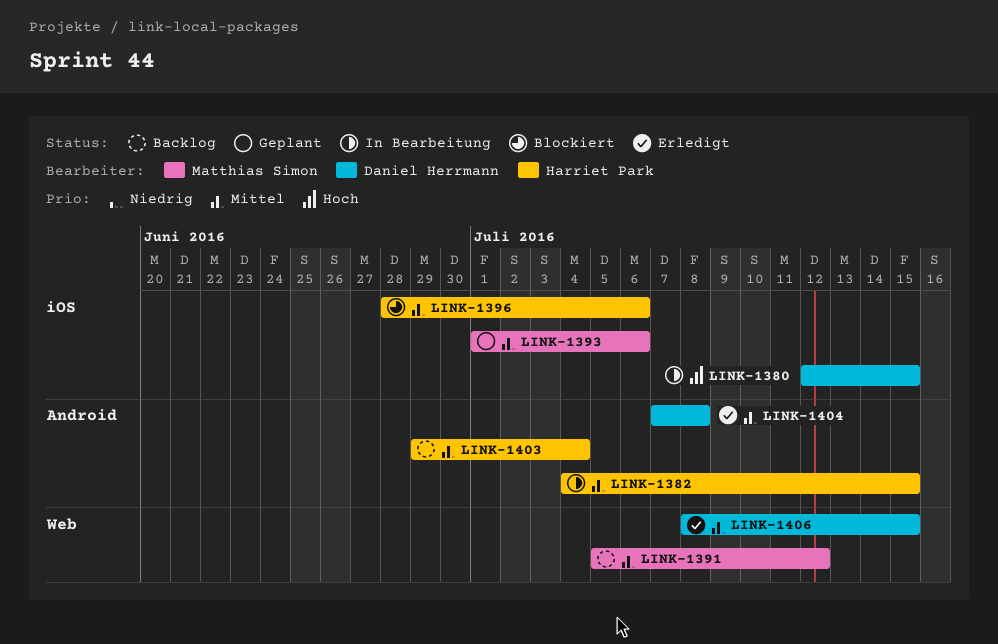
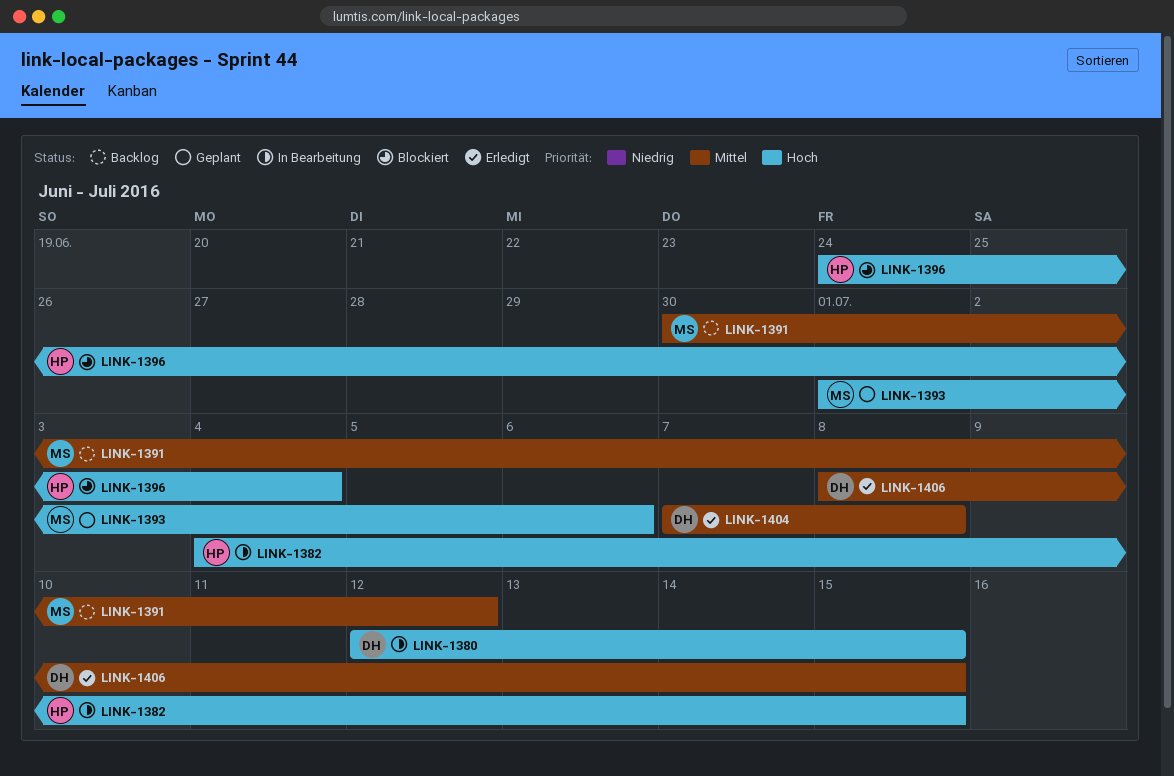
LINK-1382, priority: Mittel -> Hoch
LINK-1391, start: Jul 5 -> Jun 30
LINK-1393, priority: Mittel -> Hoch
LINK-1396, priority: Mittel -> Hoch
LINK-1396, start: Jun 28 -> Jun 24
LINK-1396, due: Jul 6 -> Jul 4
LINK-1403: present -> none

